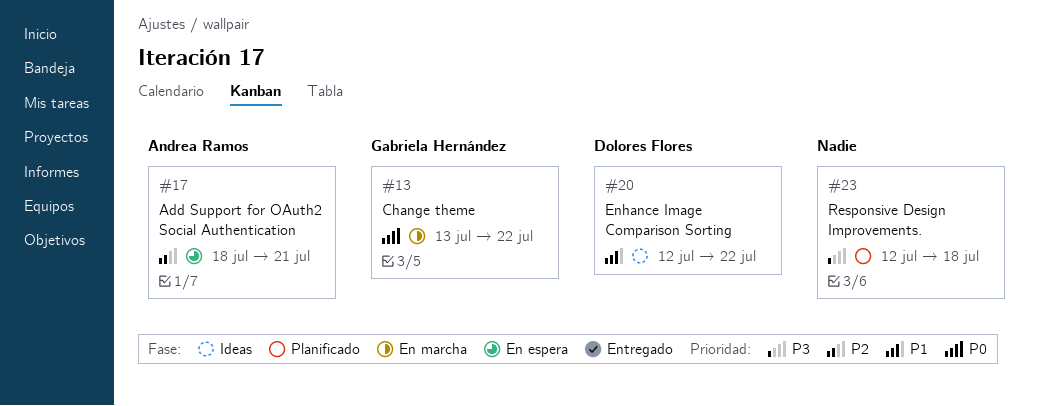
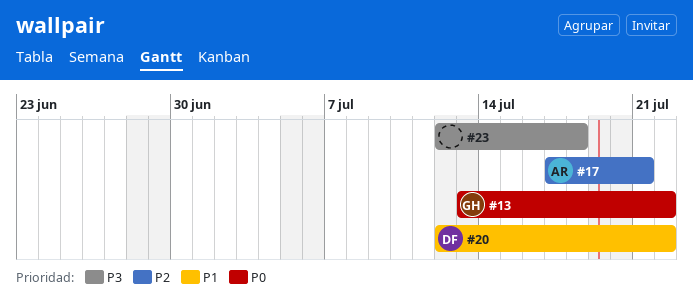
#17, start: Jul 18 -> Jul 17

